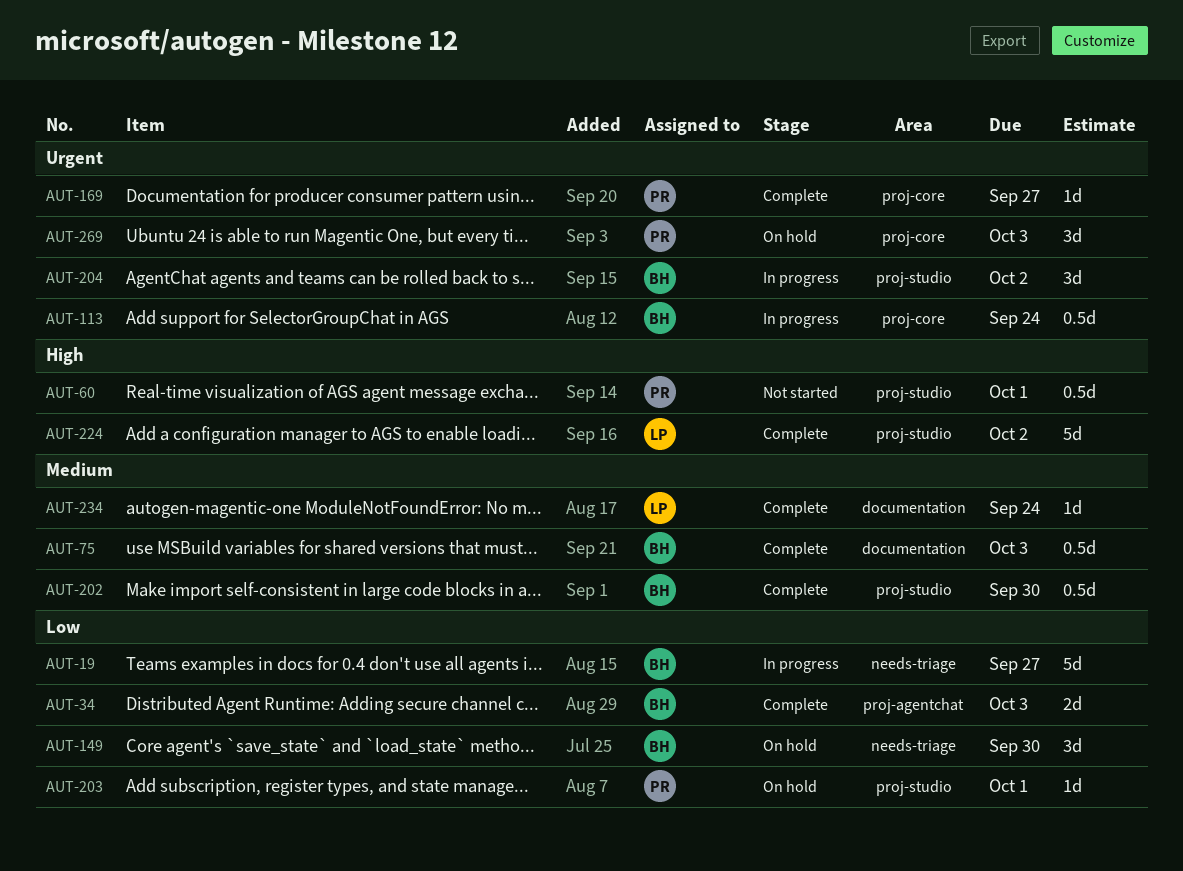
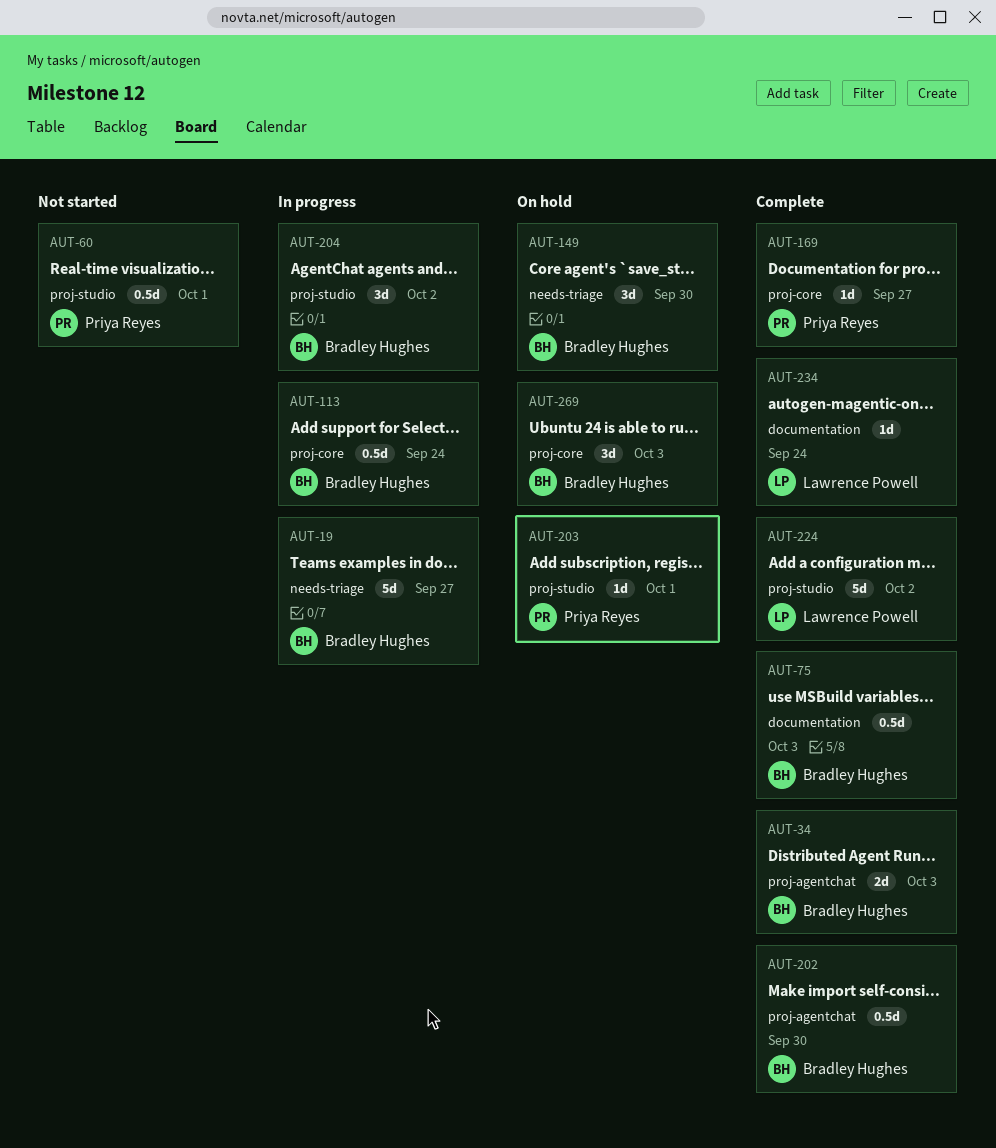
AUT-202, label: proj-studio -> proj-agentchat
AUT-269, owner: Priya Reyes -> Bradley Hughes

